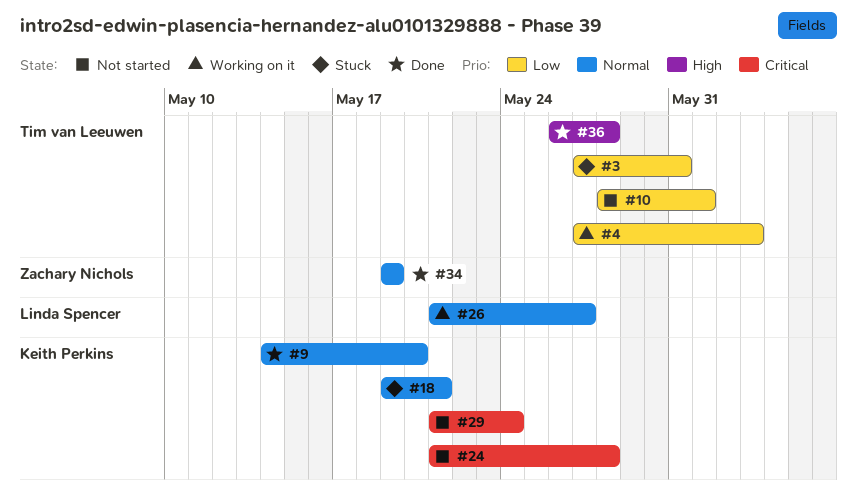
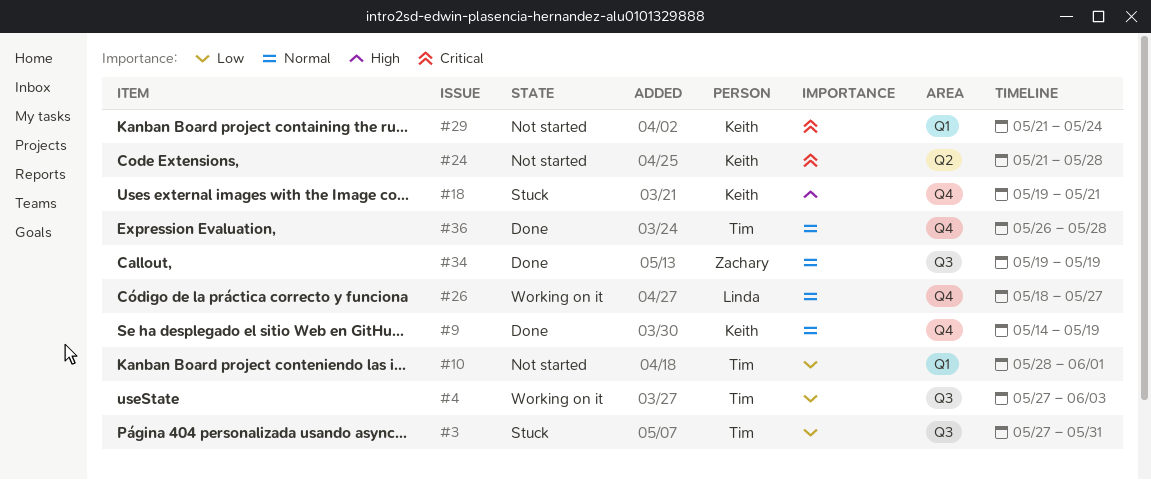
#9, due: May 20 -> May 19
#18, priority: Normal -> High
#26, start: May 21 -> May 18
#36, priority: High -> Normal

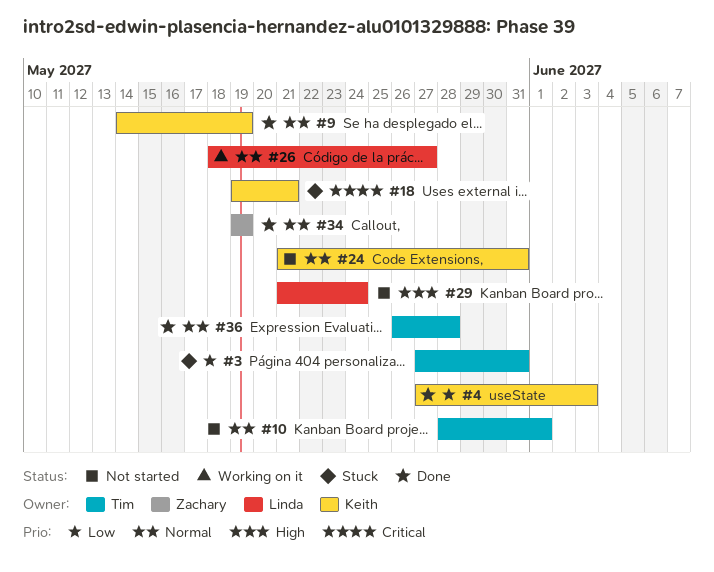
#4, status: Working on it -> Done
#4, owner: Tim -> Keith
#10, priority: Low -> Normal
#18, priority: High -> Critical
#24, priority: Critical -> Normal
#24, due: May 28 -> May 31
#29, owner: Keith -> Linda
#29, priority: Critical -> High

